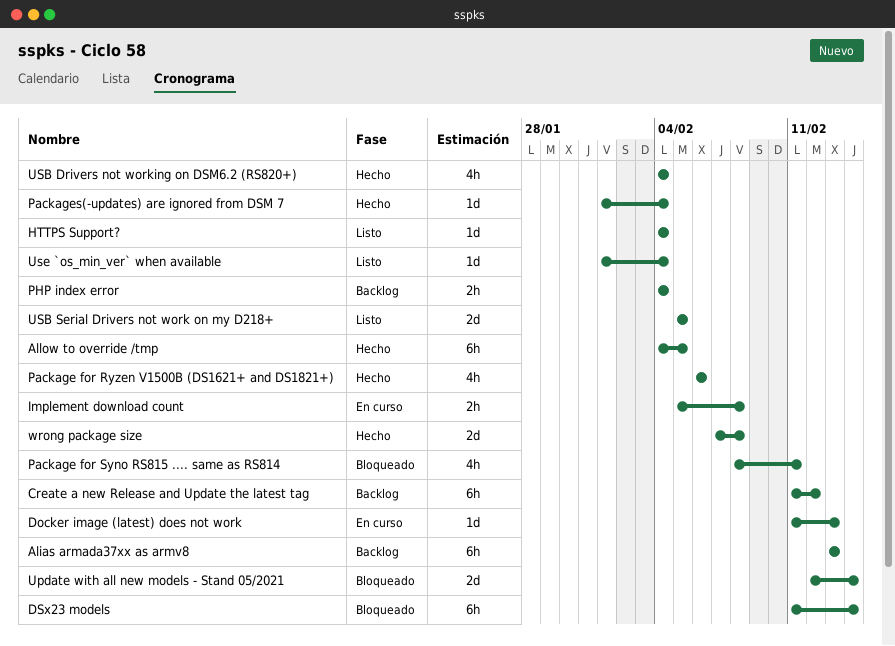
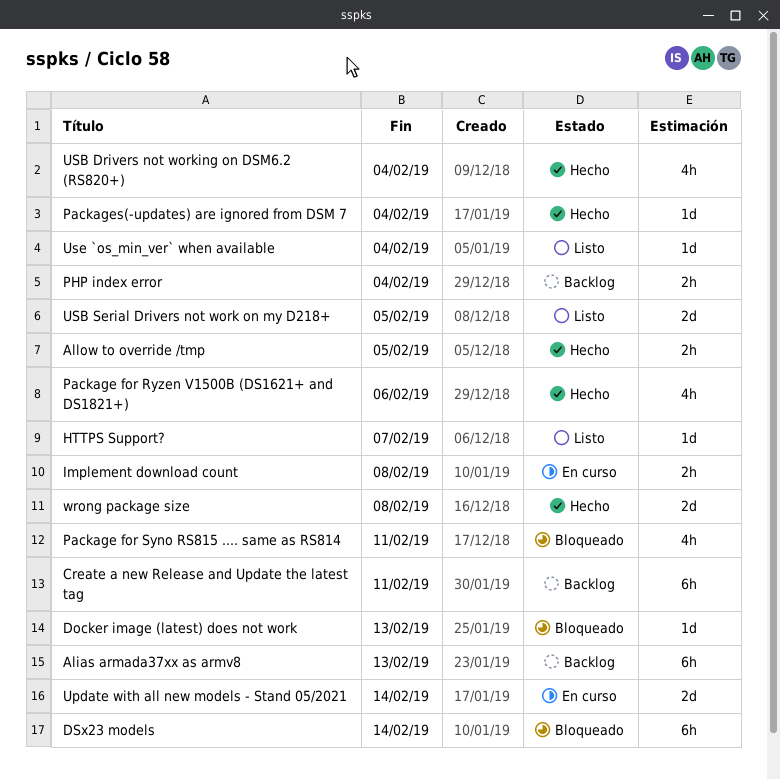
Allow to override /tmp, estimate: 6h -> 2h
Create a new Release and Update the latest tag, due: Feb 12 -> Feb 11
Docker image (latest) does not work, status: En curso -> Bloqueado
HTTPS Support?, due: Feb 4 -> Feb 7
Update with all new models - Stand 05/2021, status: Bloqueado -> En curso

